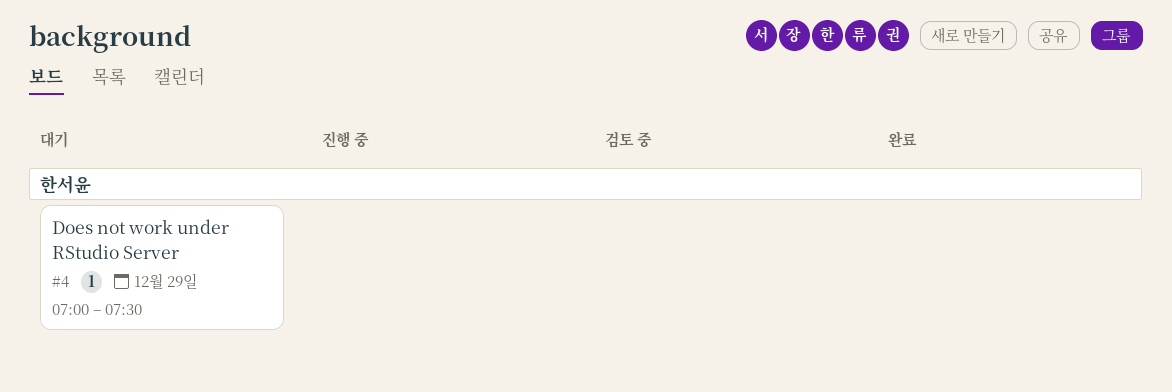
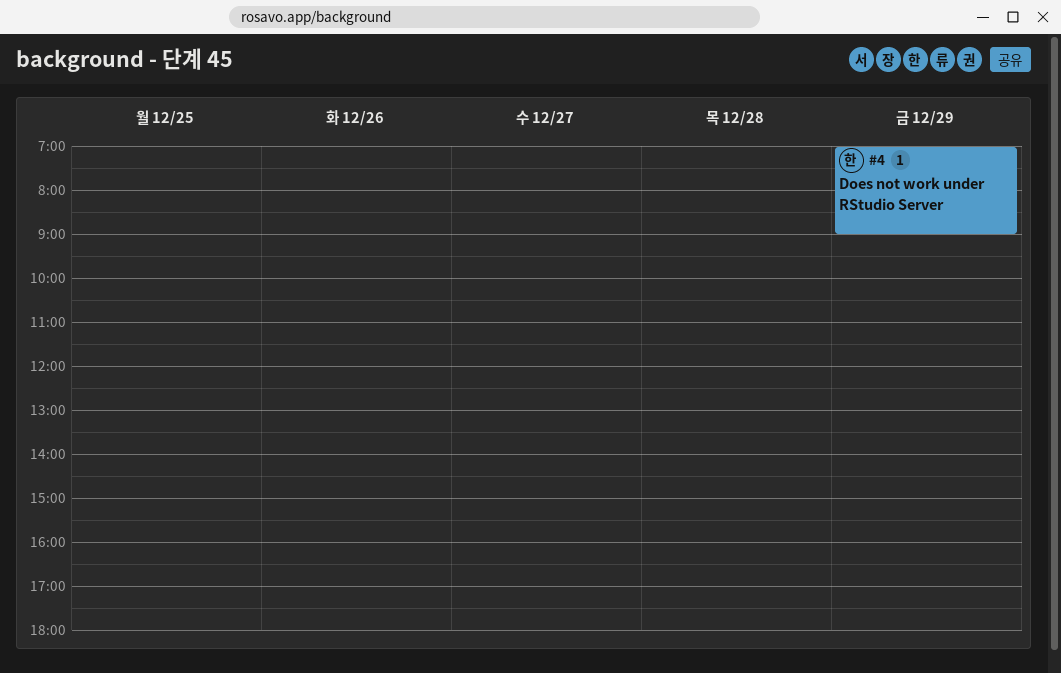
#4, ends: 07:30 -> 09:00

